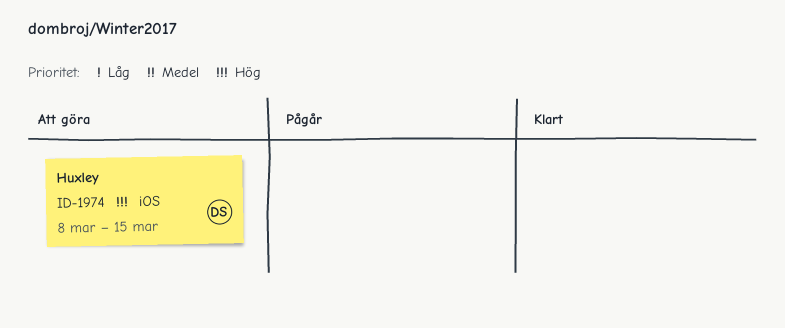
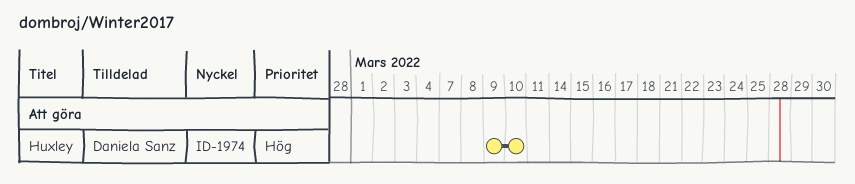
ID-1974, start: Mar 8 -> Mar 9
ID-1974, due: Mar 15 -> Mar 10

